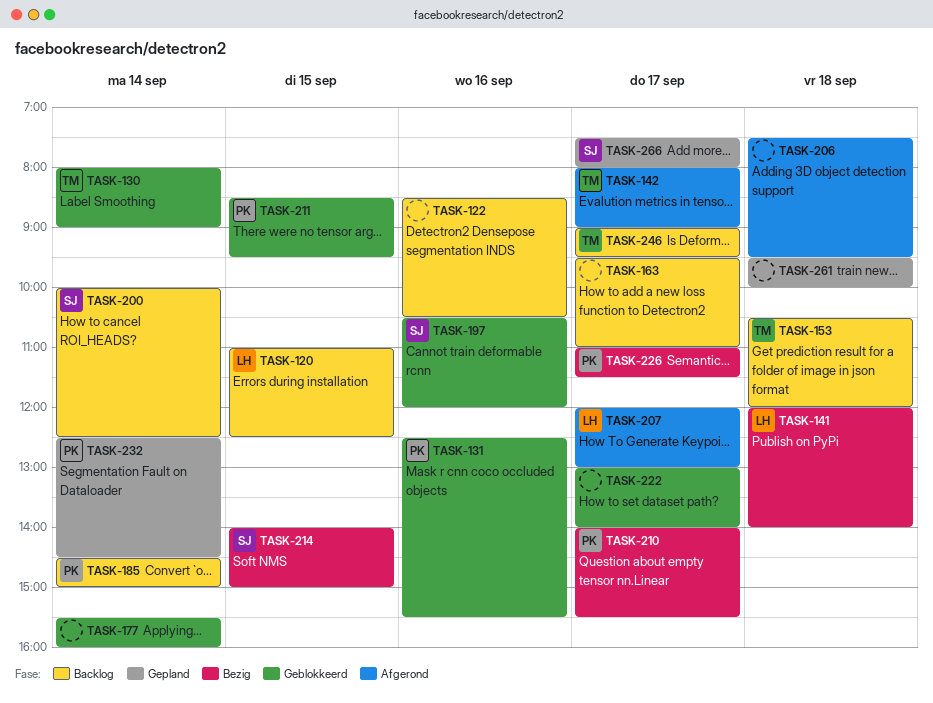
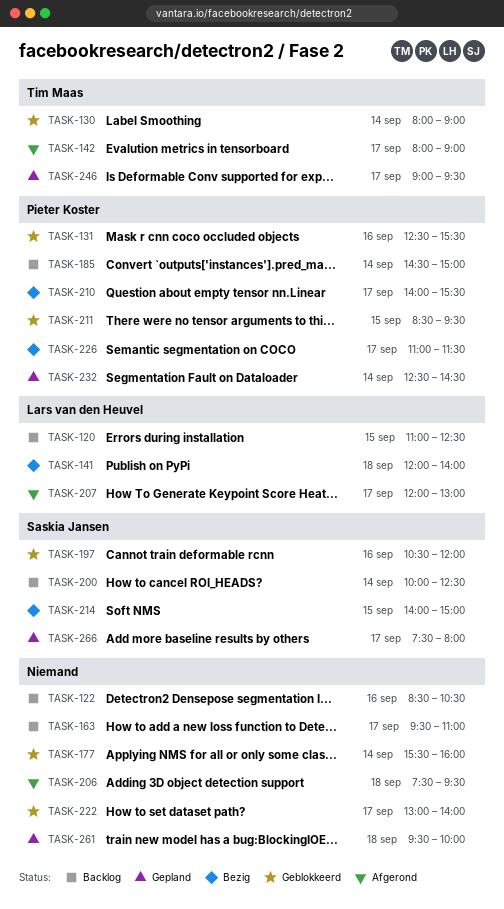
TASK-153: present -> none
TASK-246, status: Backlog -> Gepland

